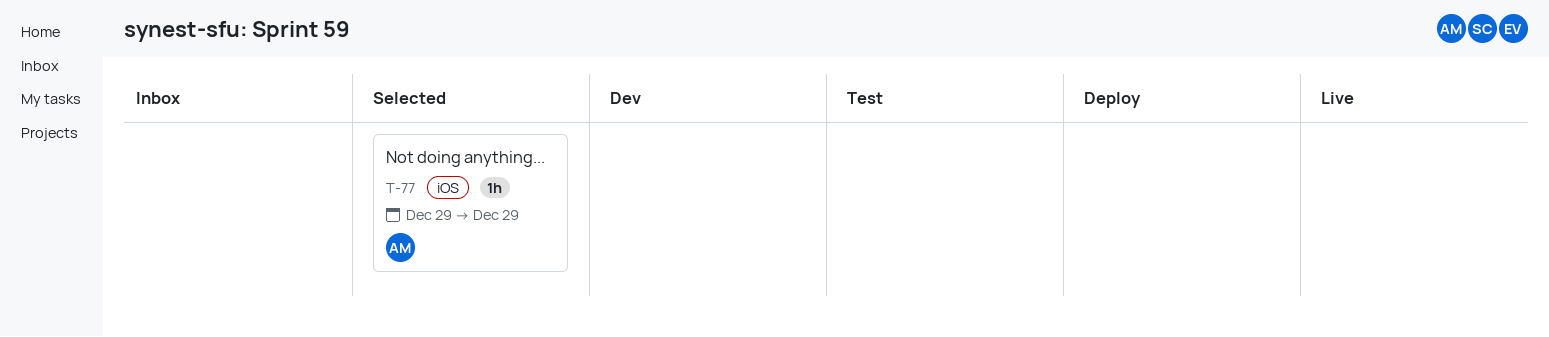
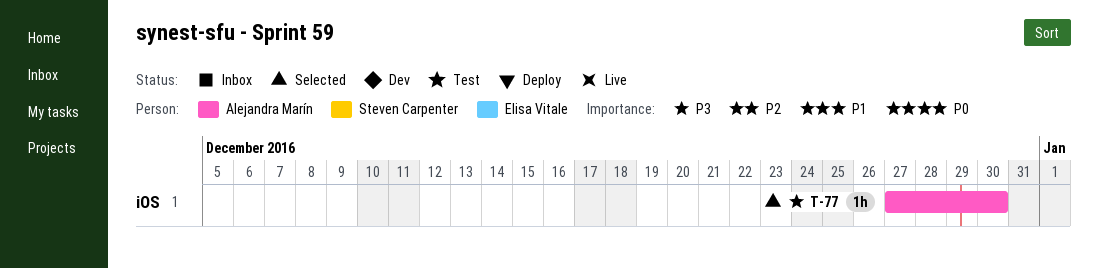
T-77, start: Dec 29 -> Dec 27
T-77, due: Dec 29 -> Dec 30

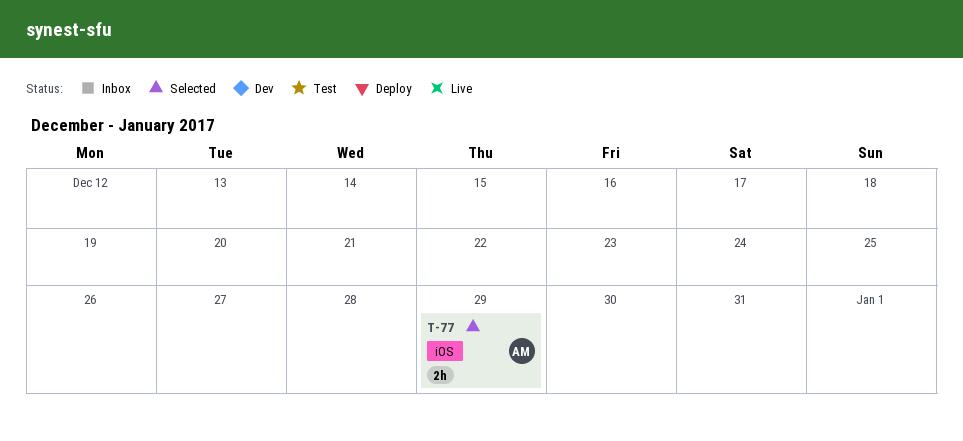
T-77, estimate: 1h -> 2h
T-77, due: Dec 30 -> Dec 29

